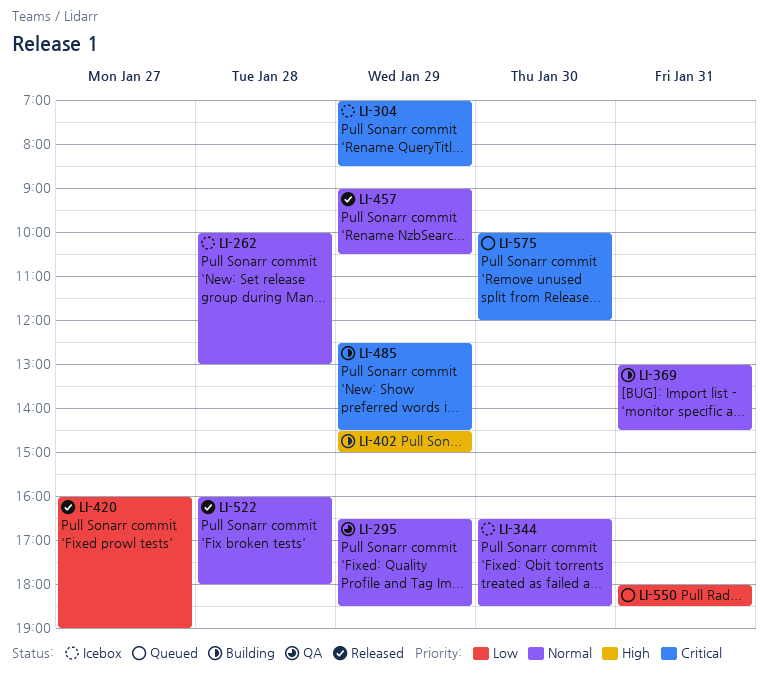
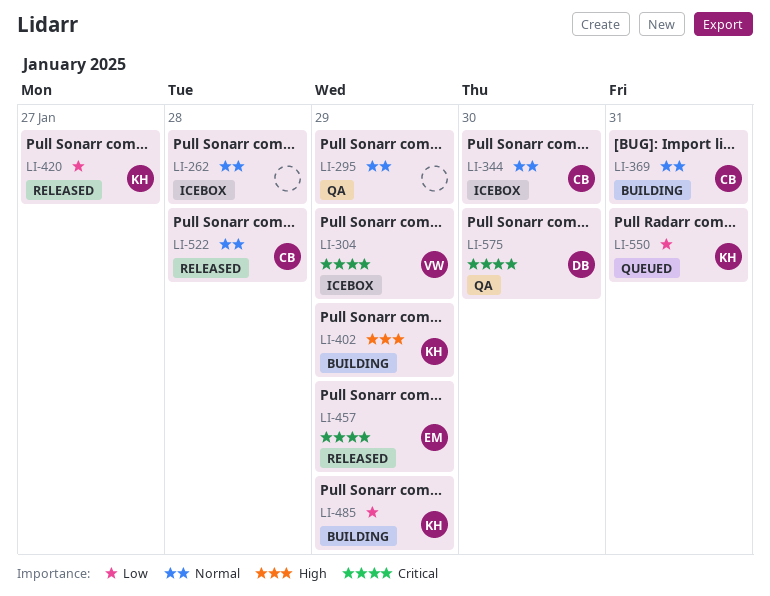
LI-457, priority: Normal -> Critical
LI-485, priority: Critical -> Low
LI-575, status: Queued -> QA

